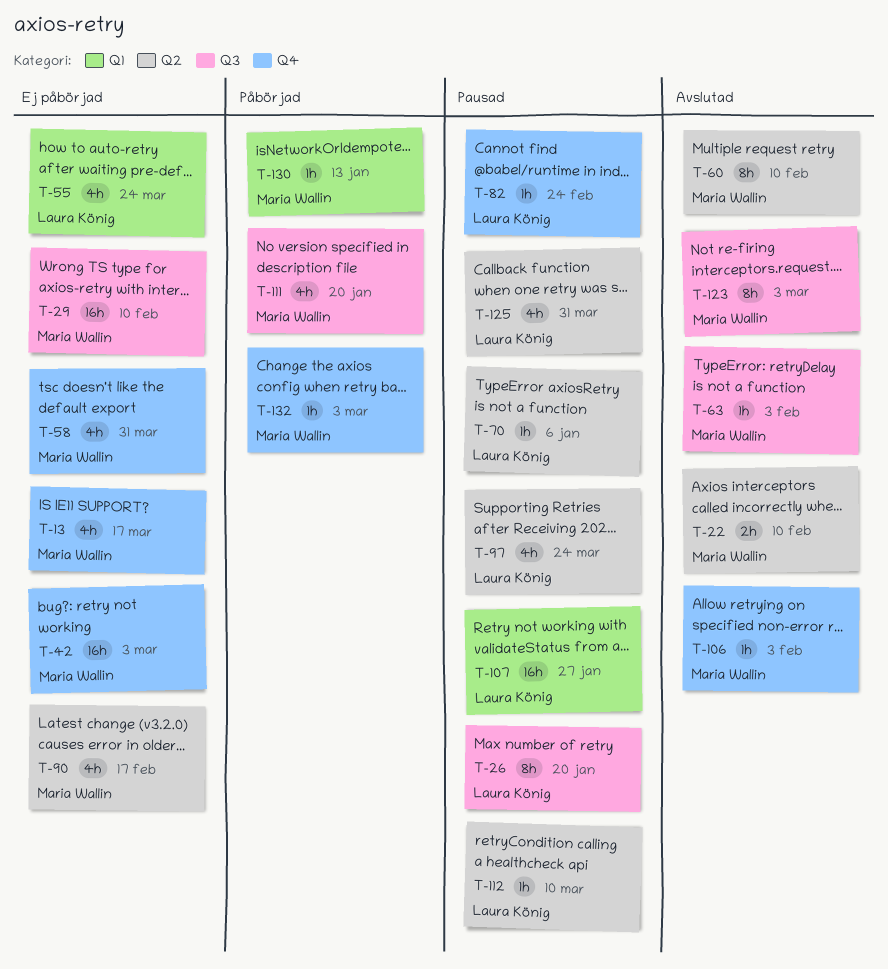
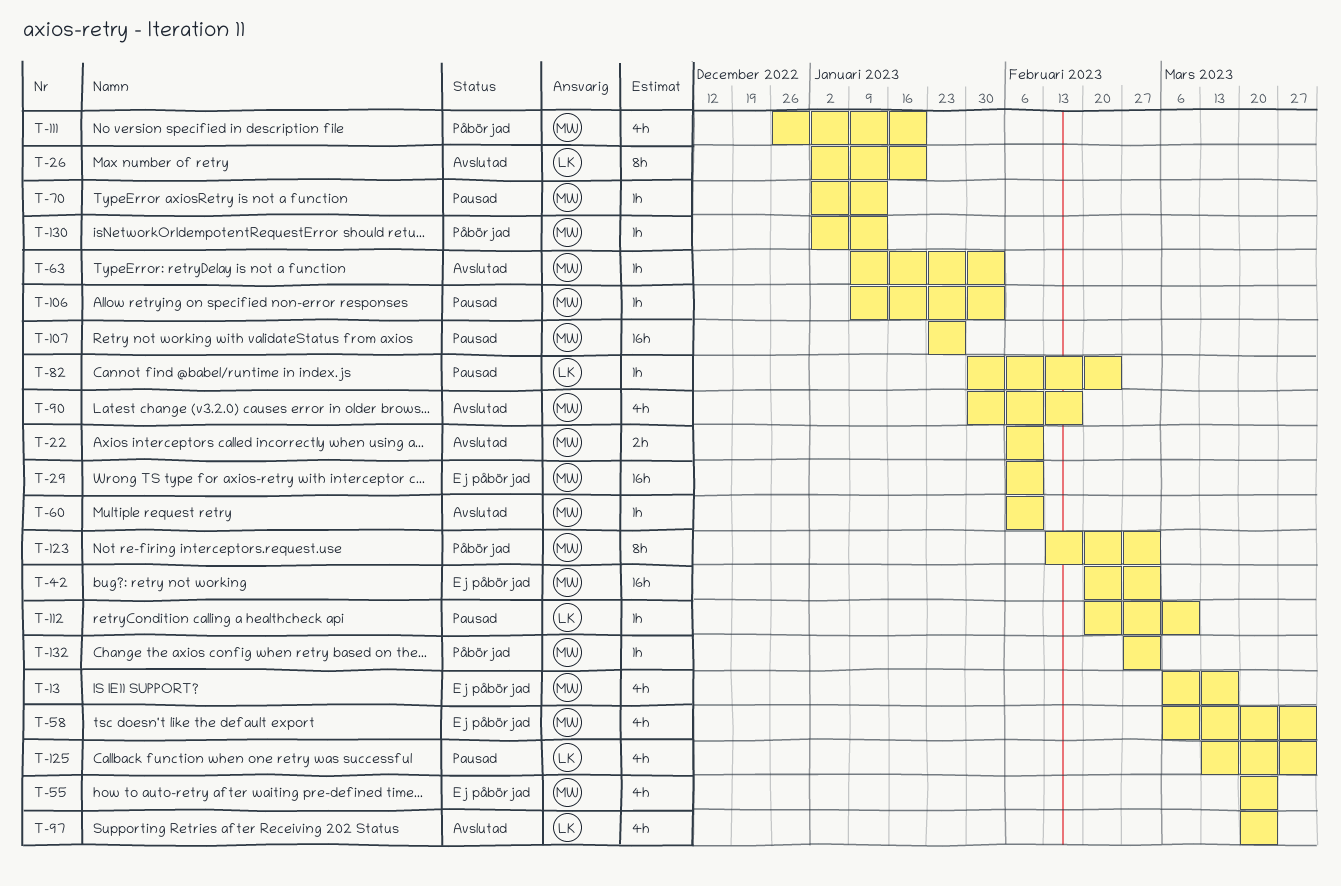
T-26, status: Pausad -> Avslutad
T-55, owner: Laura König -> Maria Wallin
T-60, estimate: 8h -> 1h
T-70, owner: Laura König -> Maria Wallin
T-70, due: Jan 6 -> Jan 13
T-90, status: Ej påbörjad -> Avslutad
T-97, status: Pausad -> Avslutad
T-106, status: Avslutad -> Pausad
T-107, owner: Laura König -> Maria Wallin
T-123, status: Avslutad -> Påbörjad

